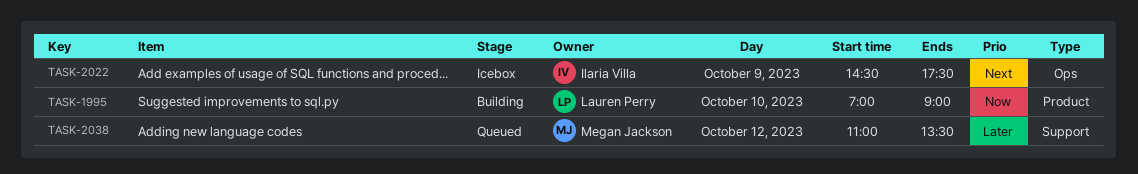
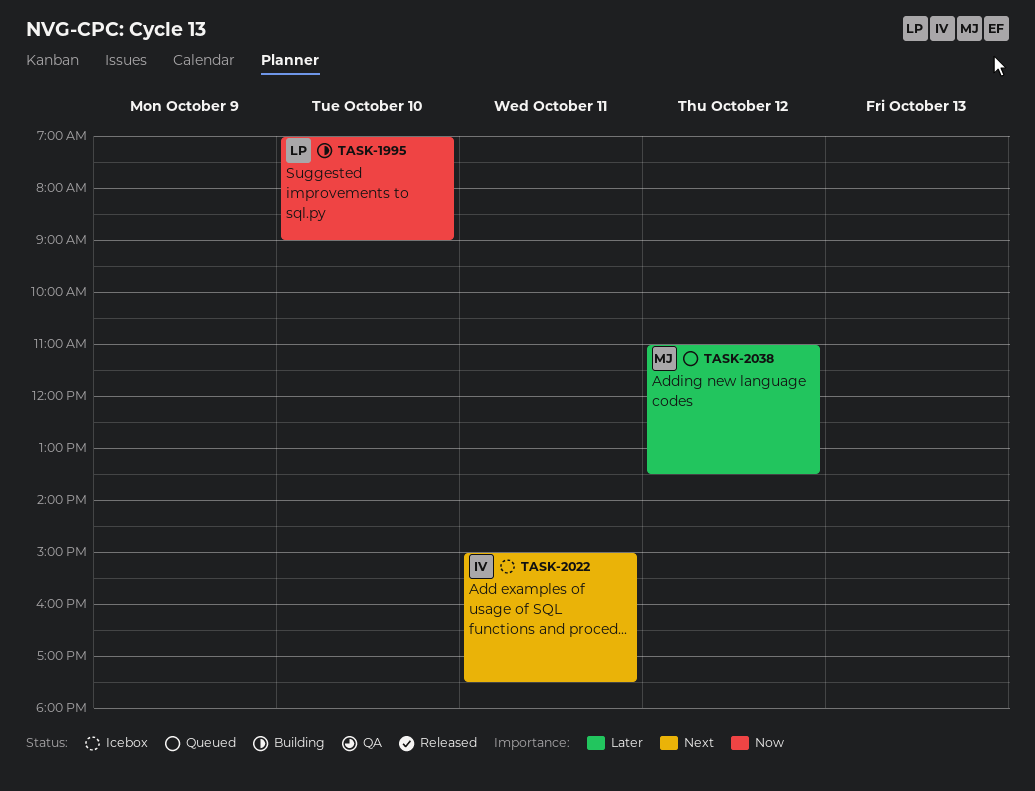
TASK-2022, day: Oct 9 -> Oct 11
TASK-2022, begins: 14:30 -> 15:00

